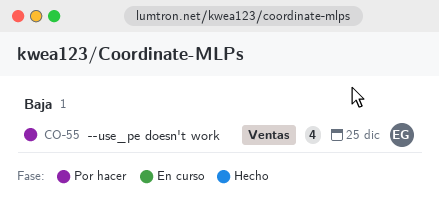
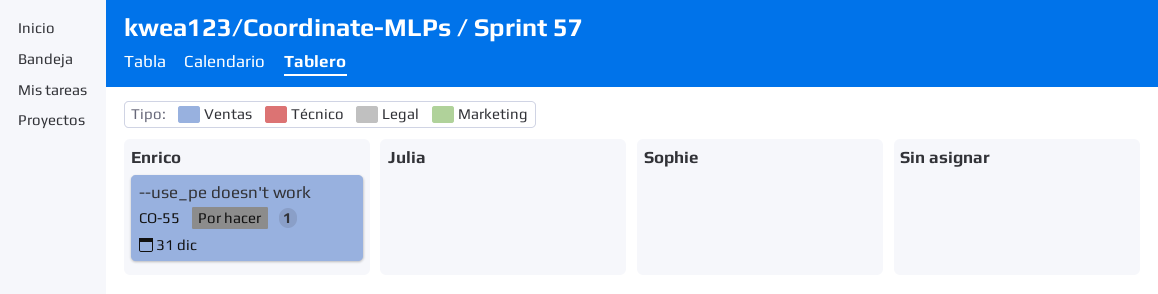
CO-55, estimate: 4 -> 1
CO-55, due: Dec 25 -> Dec 31

